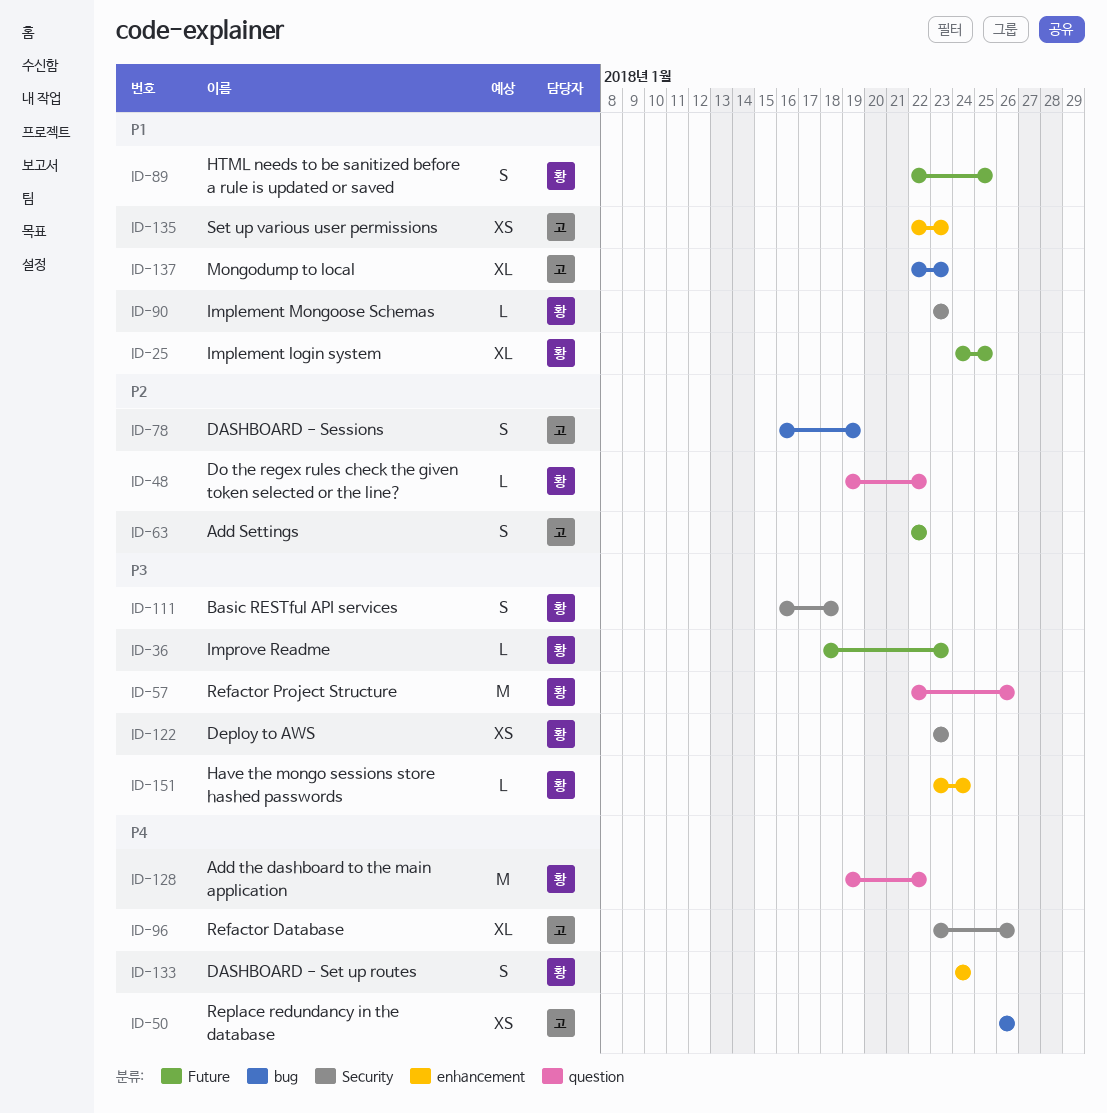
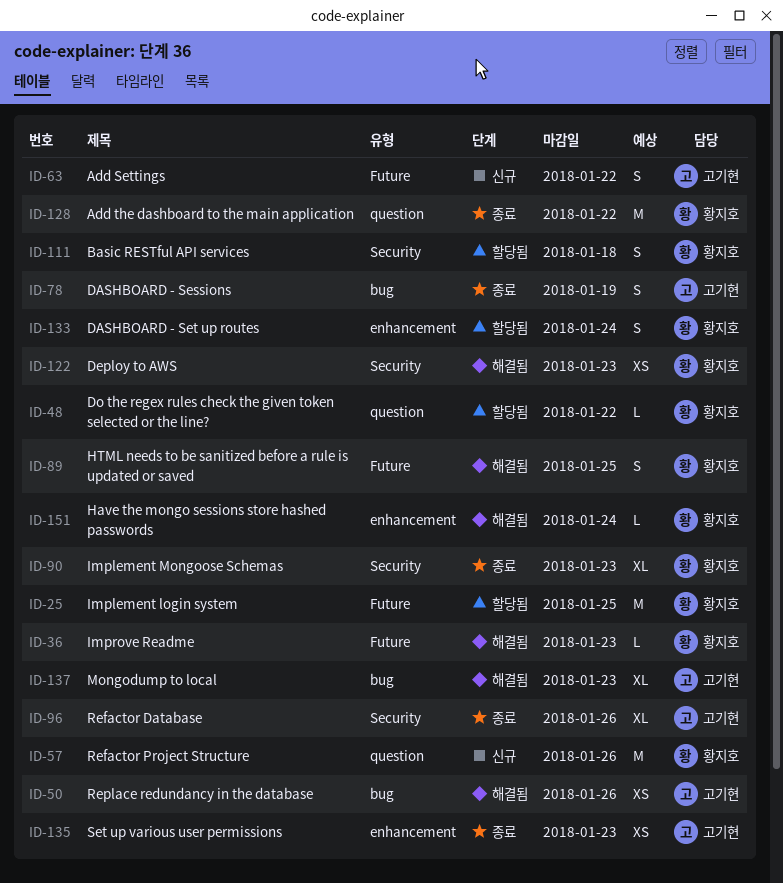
ID-25, estimate: XL -> M
ID-90, estimate: L -> XL

